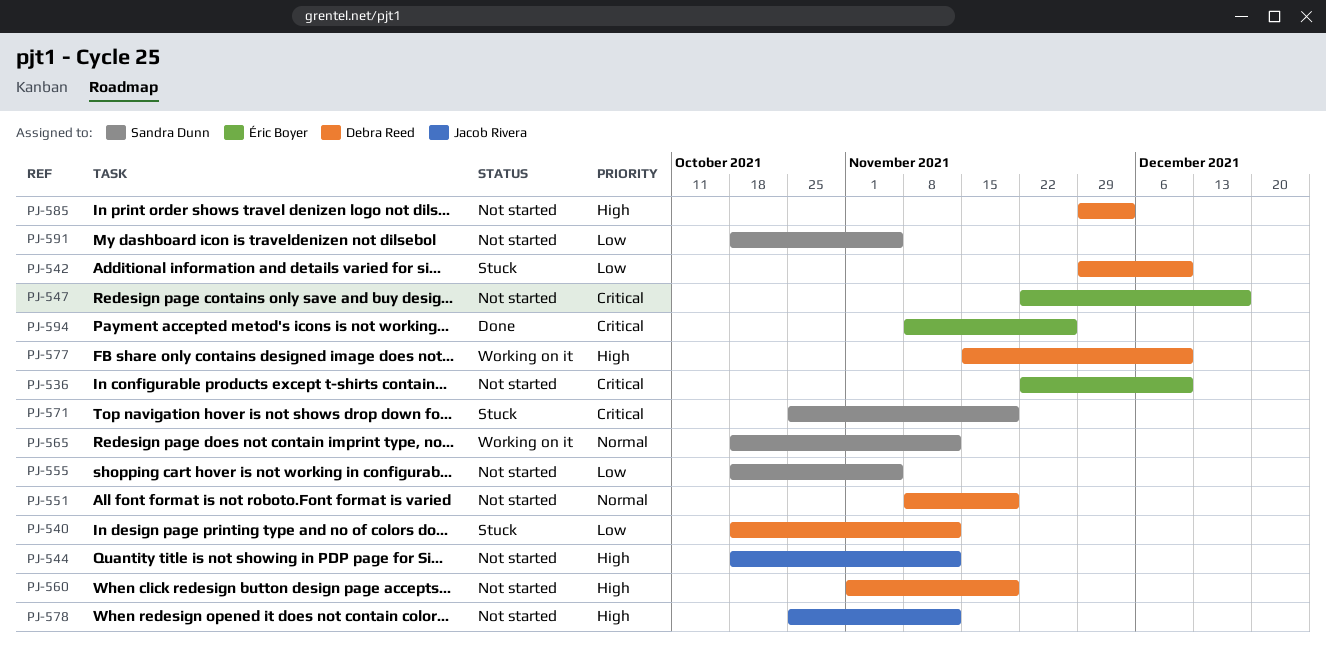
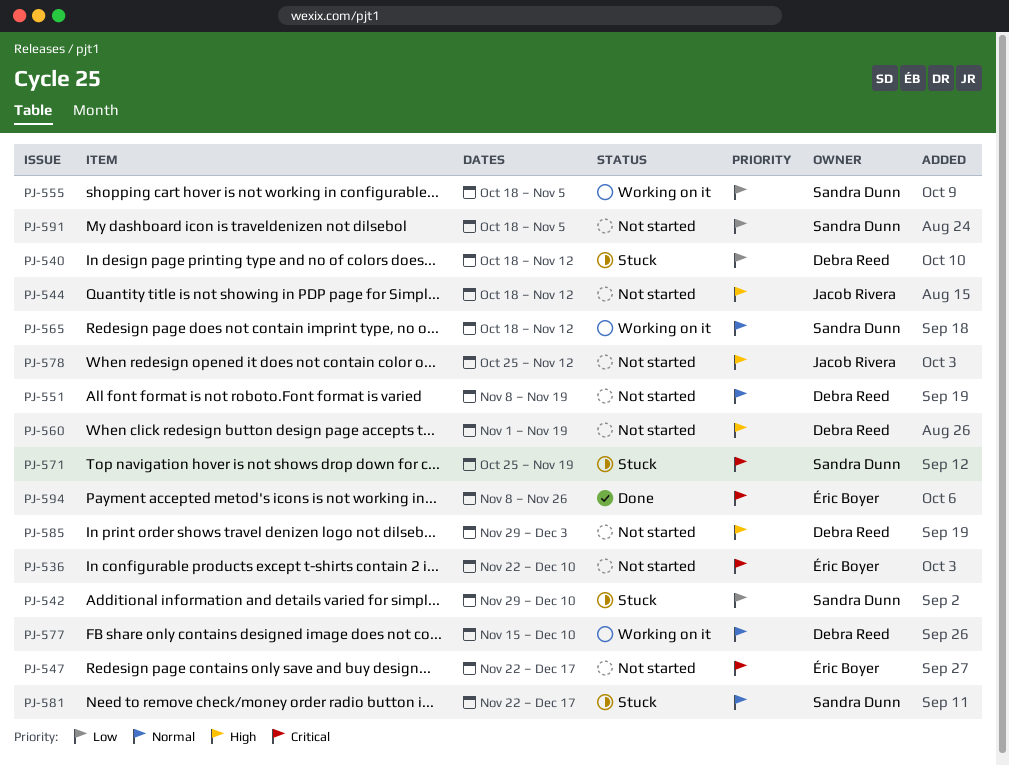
PJ-542, owner: Debra Reed -> Sandra Dunn
PJ-555, status: Not started -> Working on it
PJ-577, priority: High -> Normal
PJ-581: none -> present

